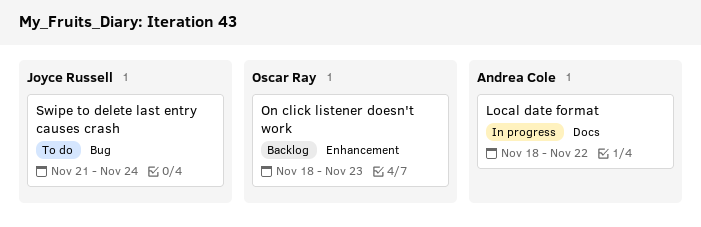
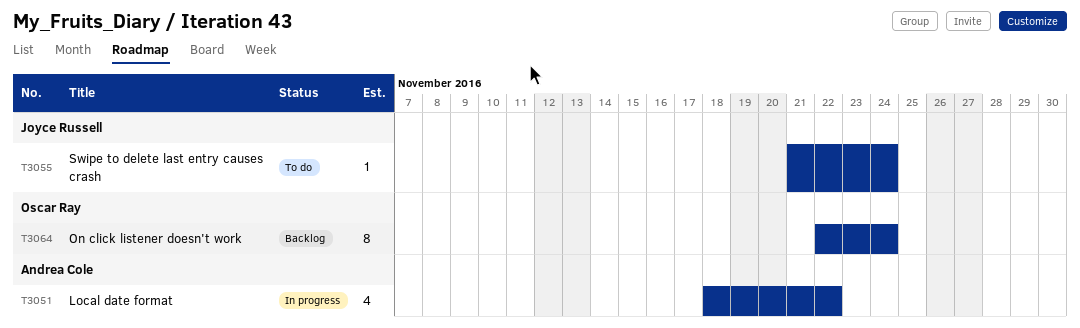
On click listener doesn't work, start: Nov 18 -> Nov 22
On click listener doesn't work, due: Nov 23 -> Nov 24

